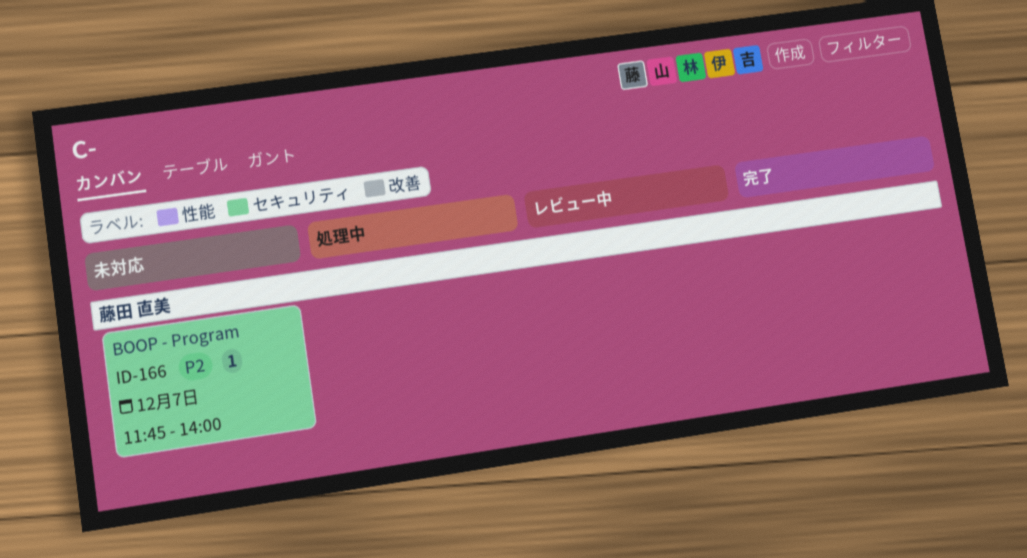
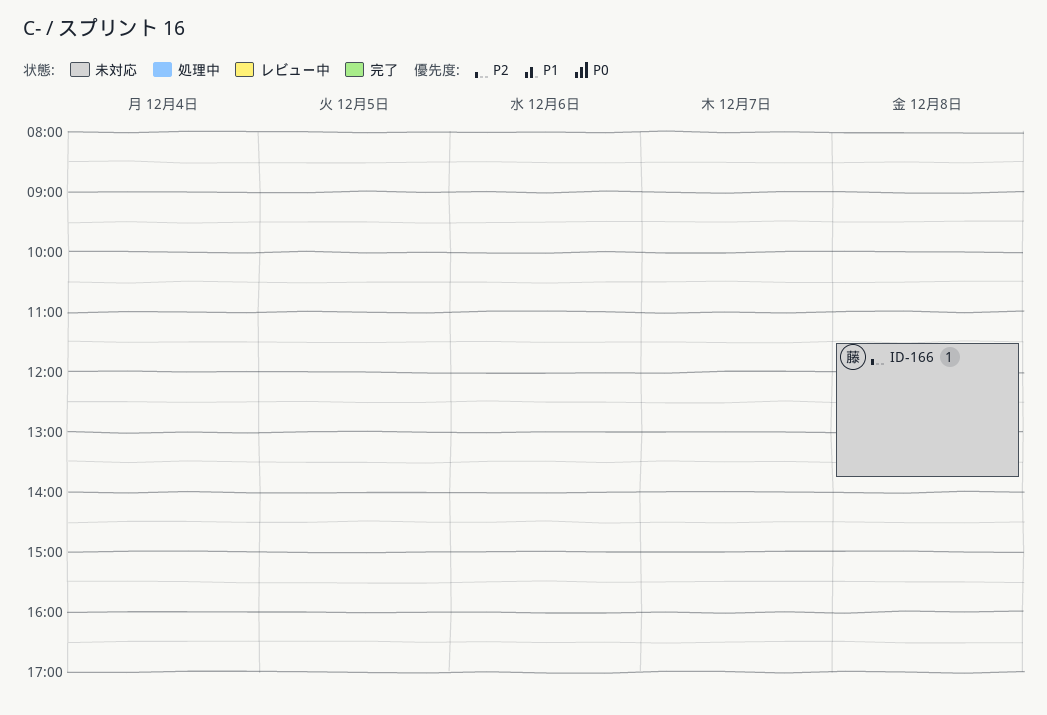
ID-166, day: Dec 7 -> Dec 8
ID-166, begins: 11:45 -> 11:30
ID-166, ends: 14:00 -> 13:45

